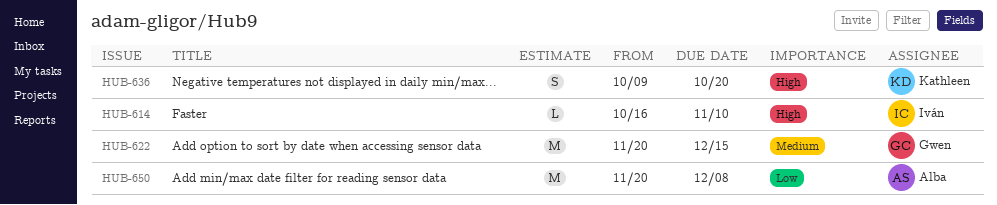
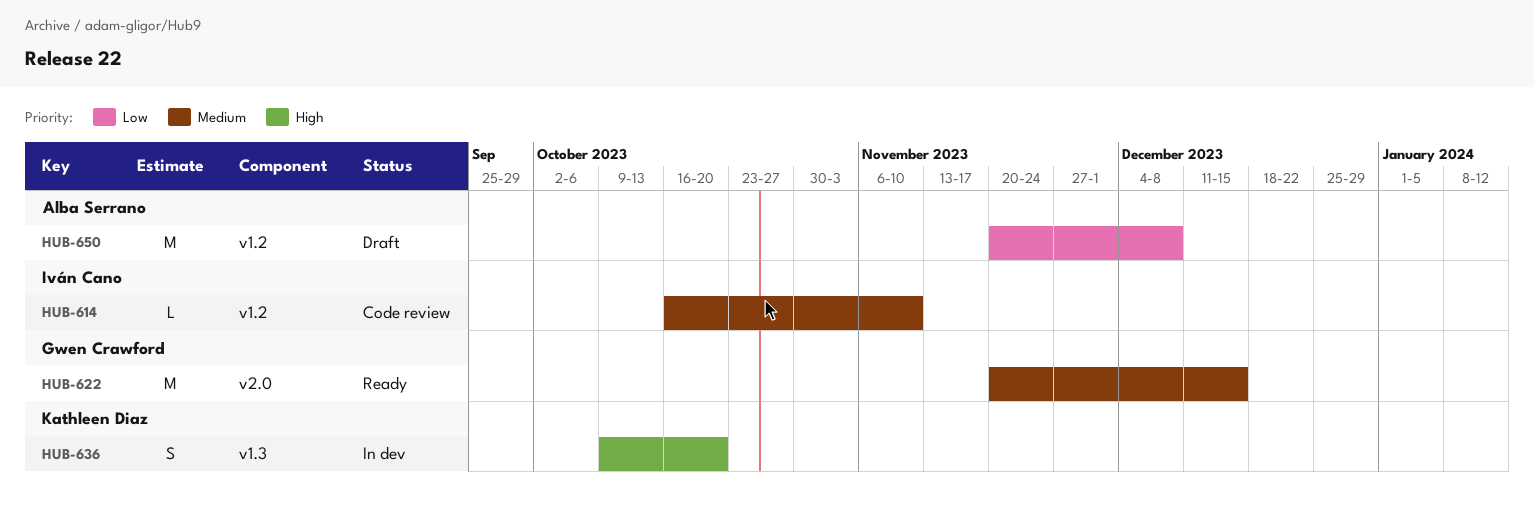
HUB-614, priority: High -> Medium

